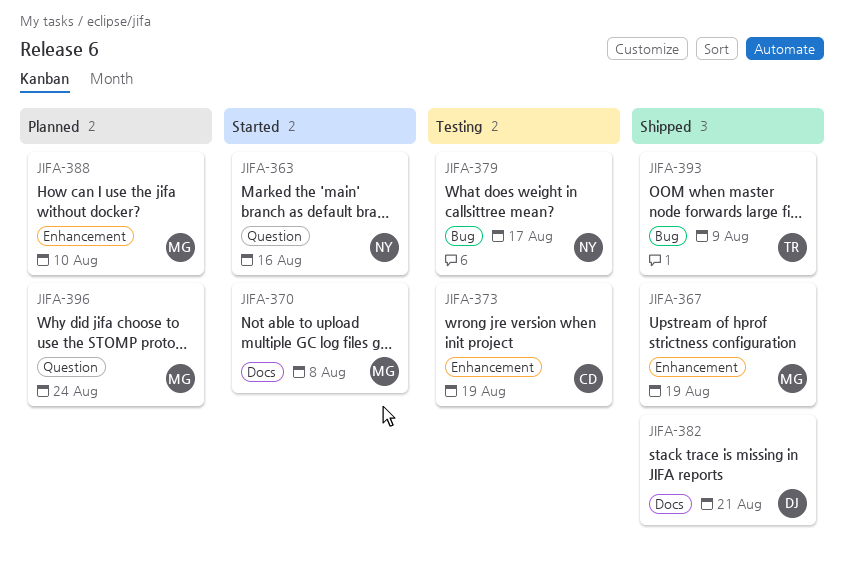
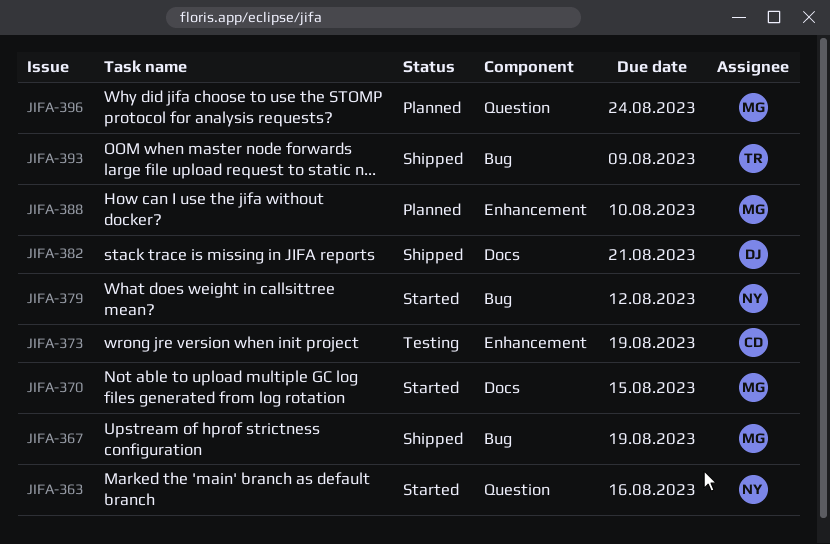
JIFA-367, label: Enhancement -> Bug
JIFA-370, due: Aug 8 -> Aug 15
JIFA-379, status: Testing -> Started
JIFA-379, due: Aug 17 -> Aug 12

